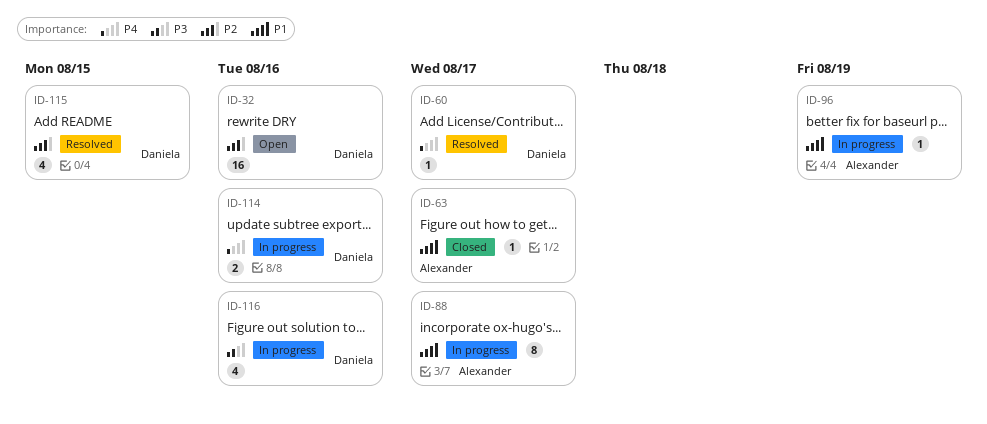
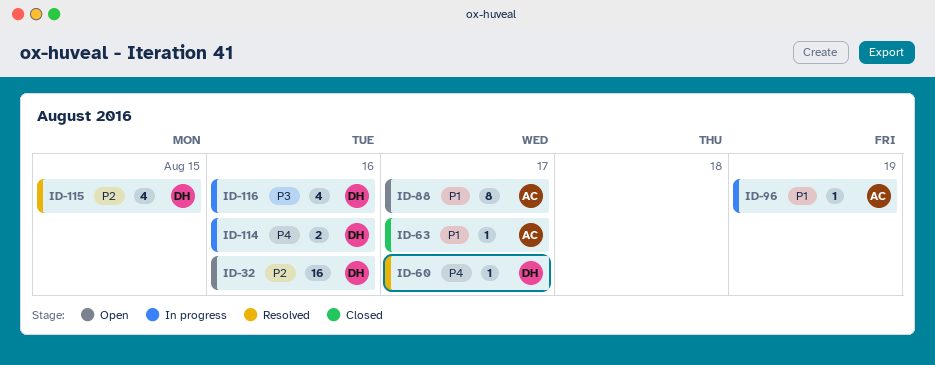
ID-88, status: In progress -> Open

